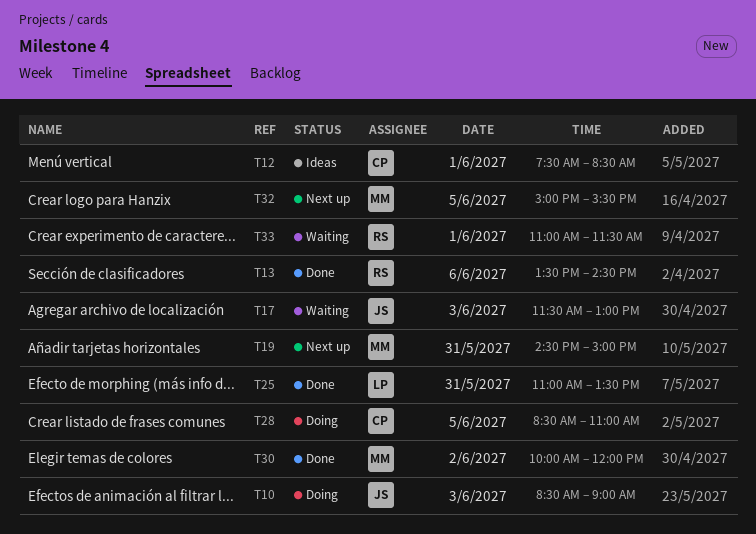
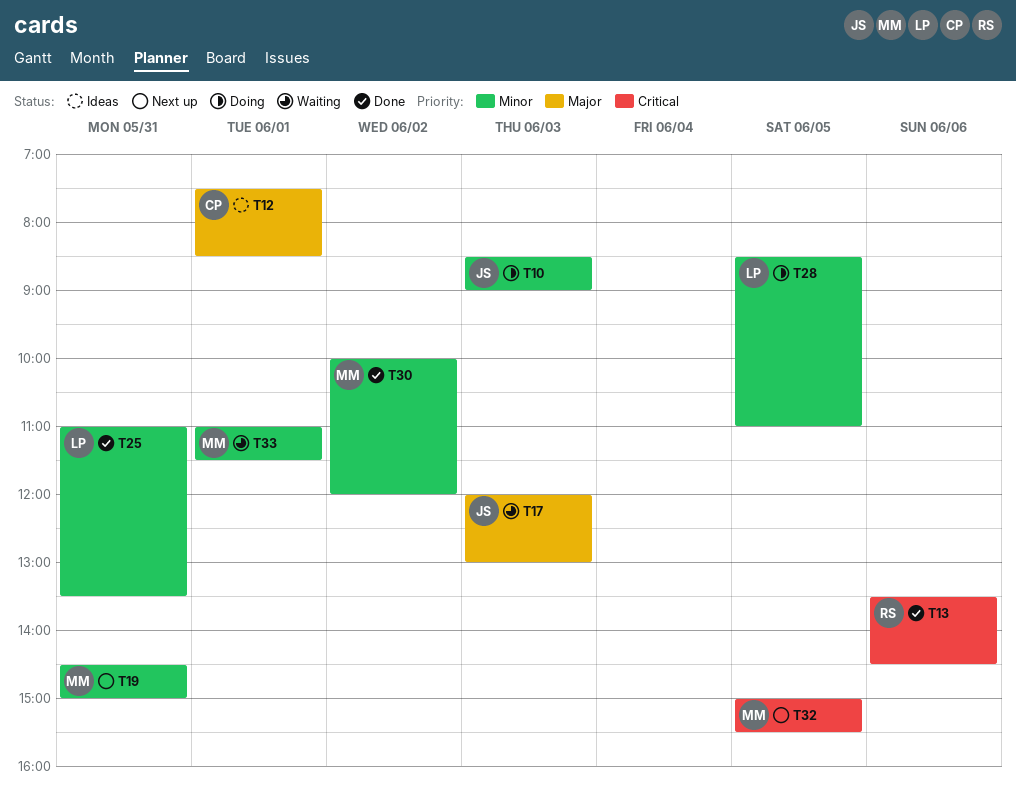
T17, begins: 11:30 -> 12:00
T28, owner: CP -> LP
T33, owner: RS -> MM

